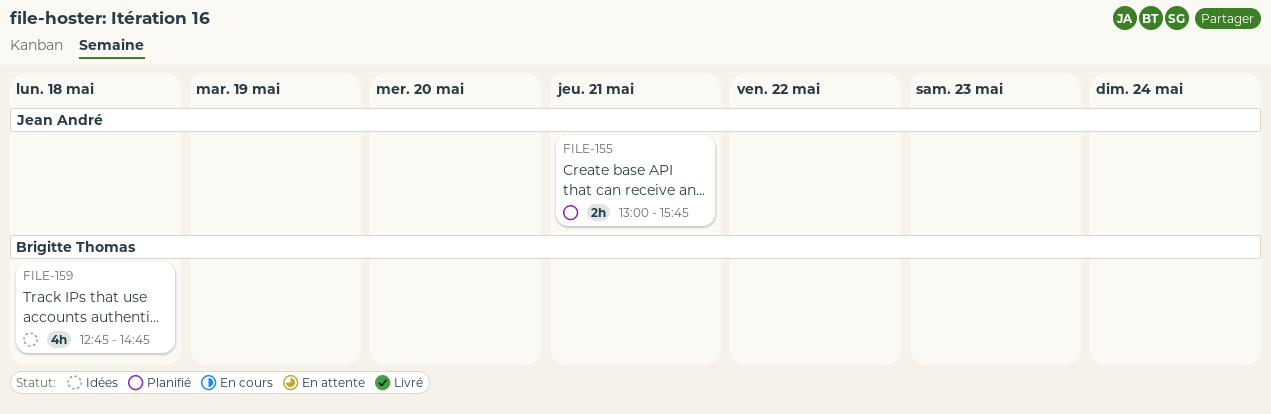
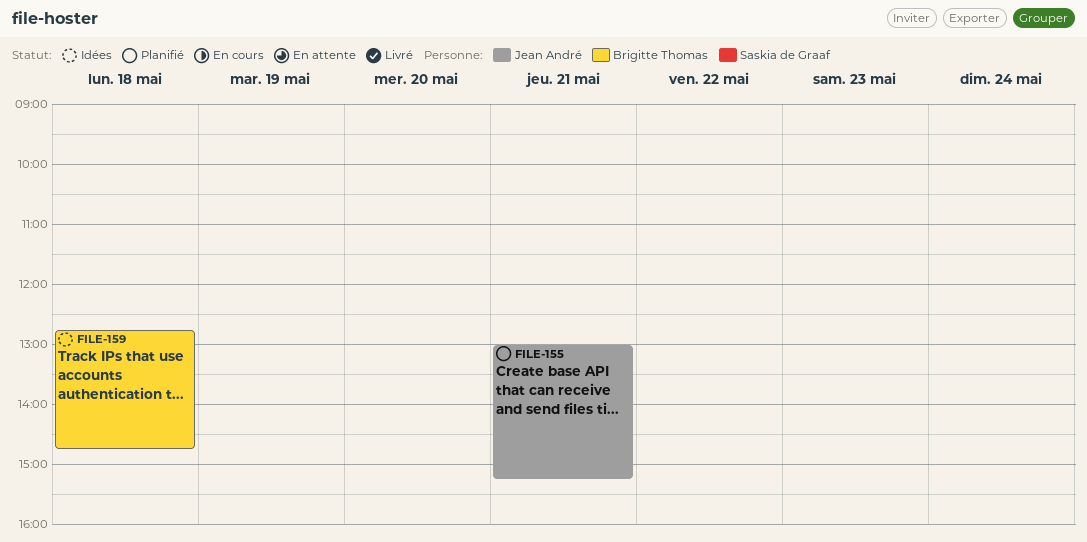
FILE-155, ends: 15:45 -> 15:15

